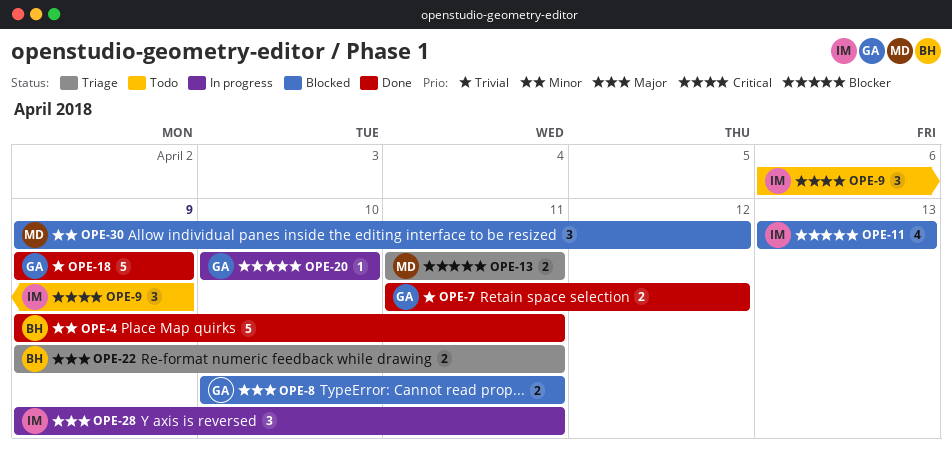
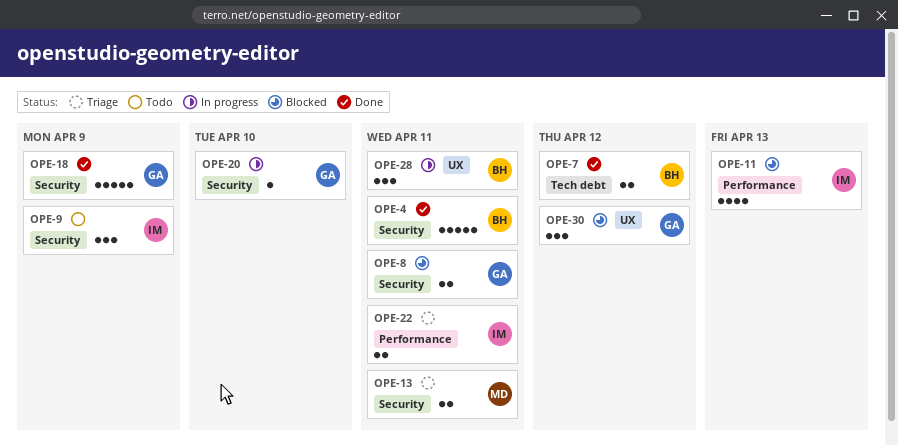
OPE-7, owner: GA -> BH
OPE-22, owner: BH -> IM
OPE-28, owner: IM -> BH
OPE-30, owner: MD -> GA

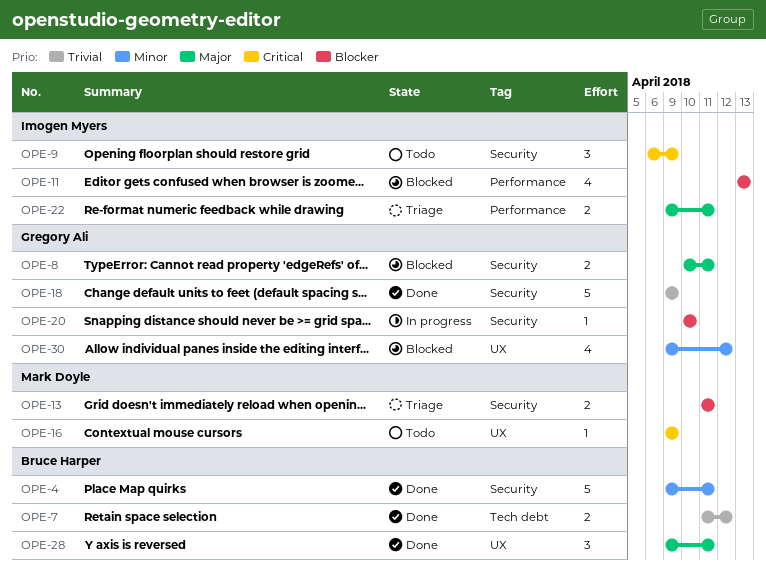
OPE-16: none -> present
OPE-28, status: In progress -> Done
OPE-30, estimate: 3 -> 4

